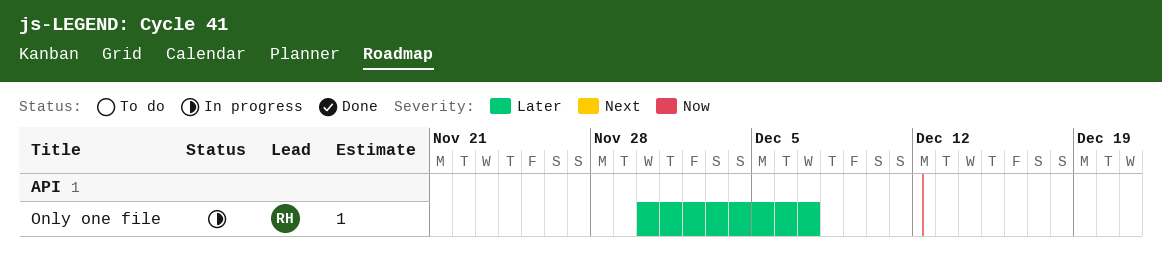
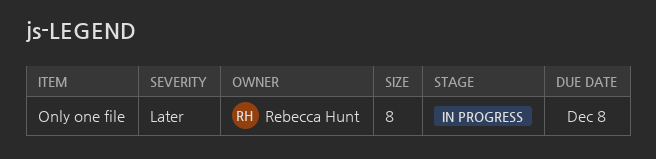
Only one file, estimate: 1 -> 8
Only one file, due: Dec 7 -> Dec 8

